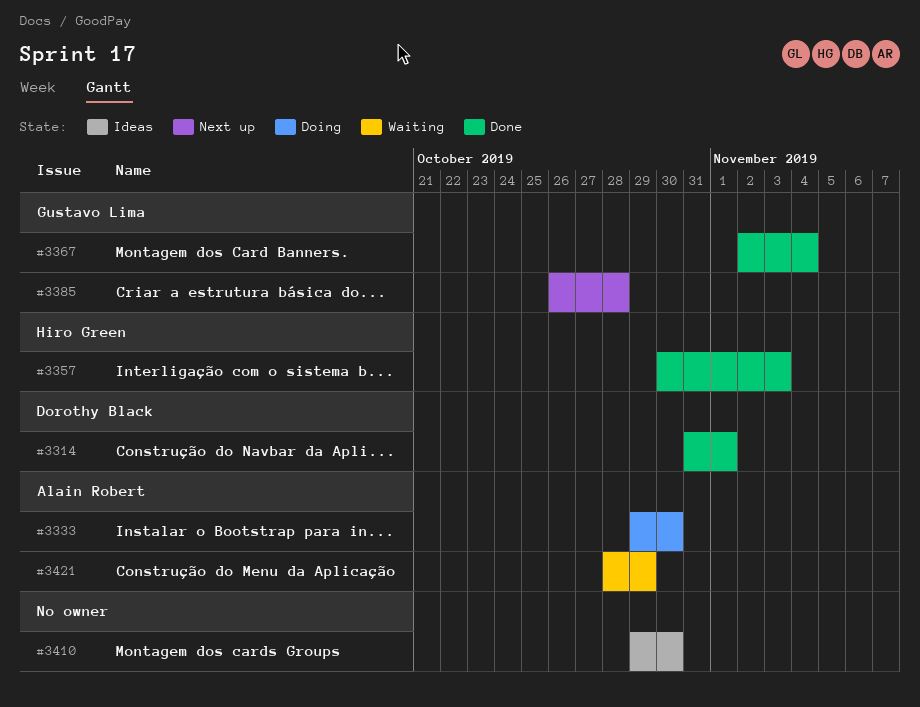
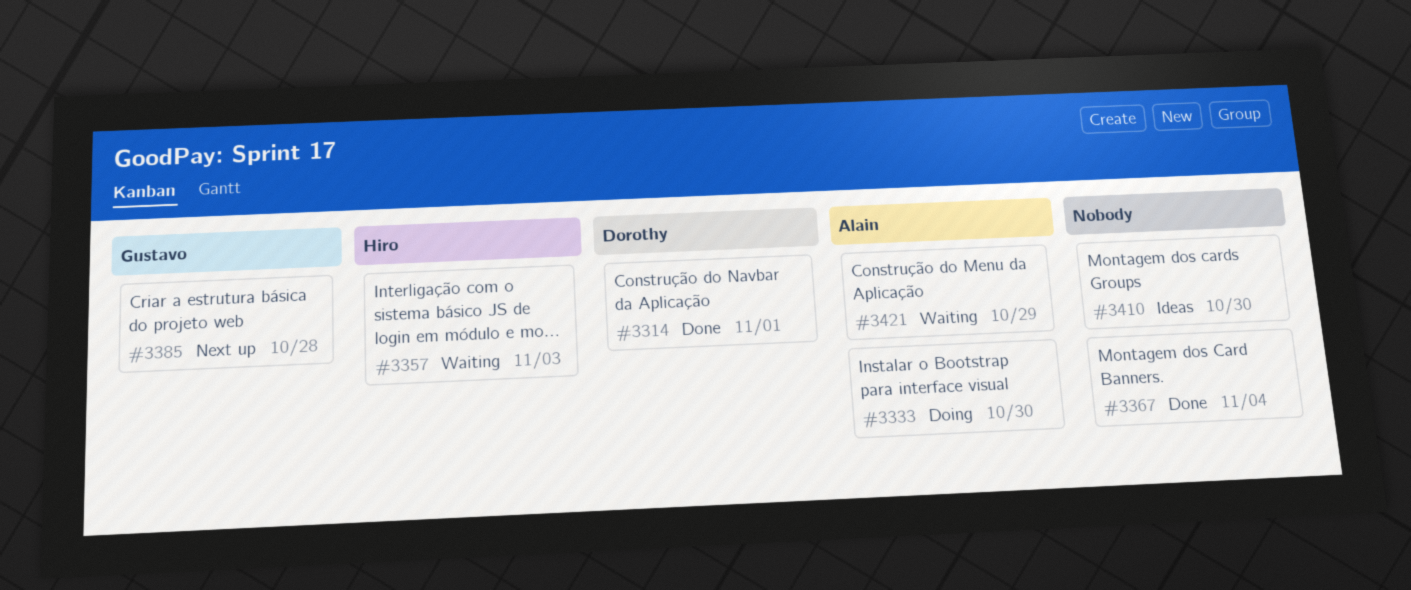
#3357, status: Done -> Waiting
#3367, owner: Gustavo Lima -> none

